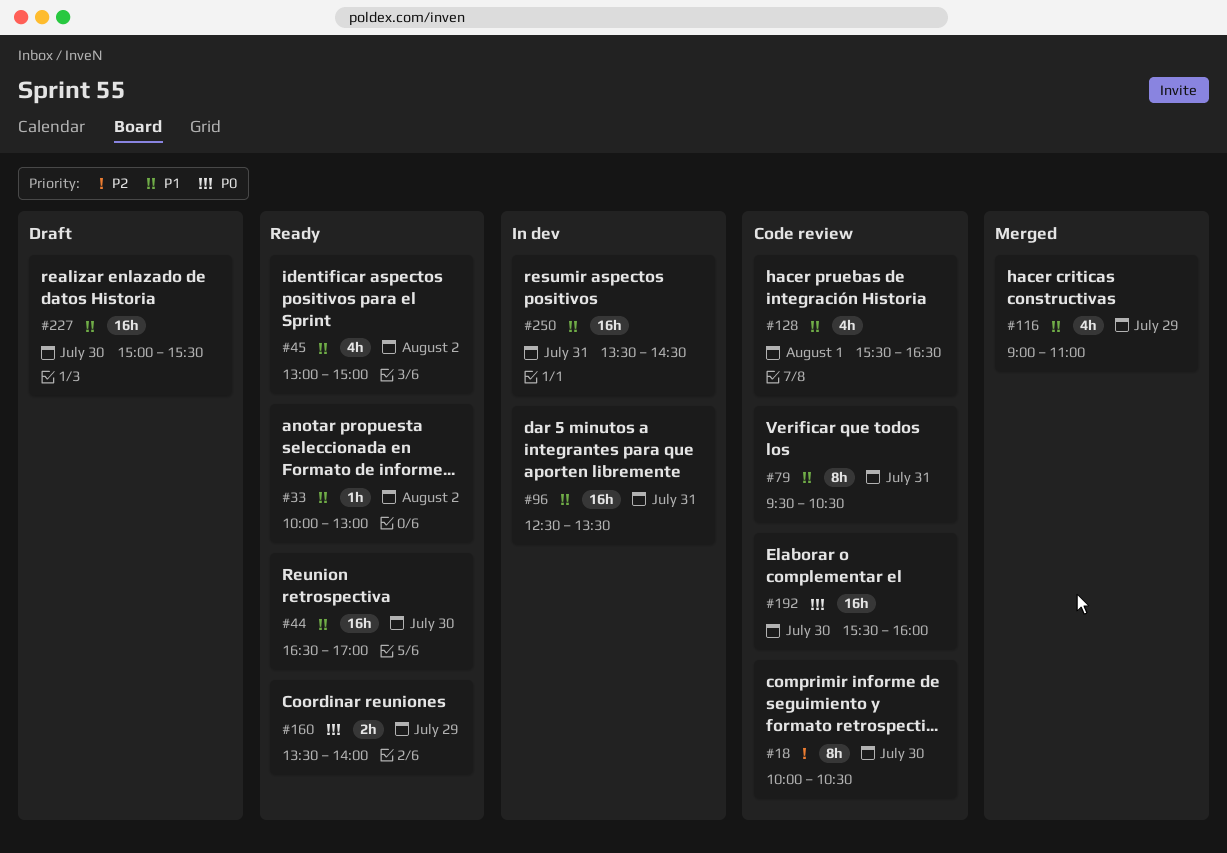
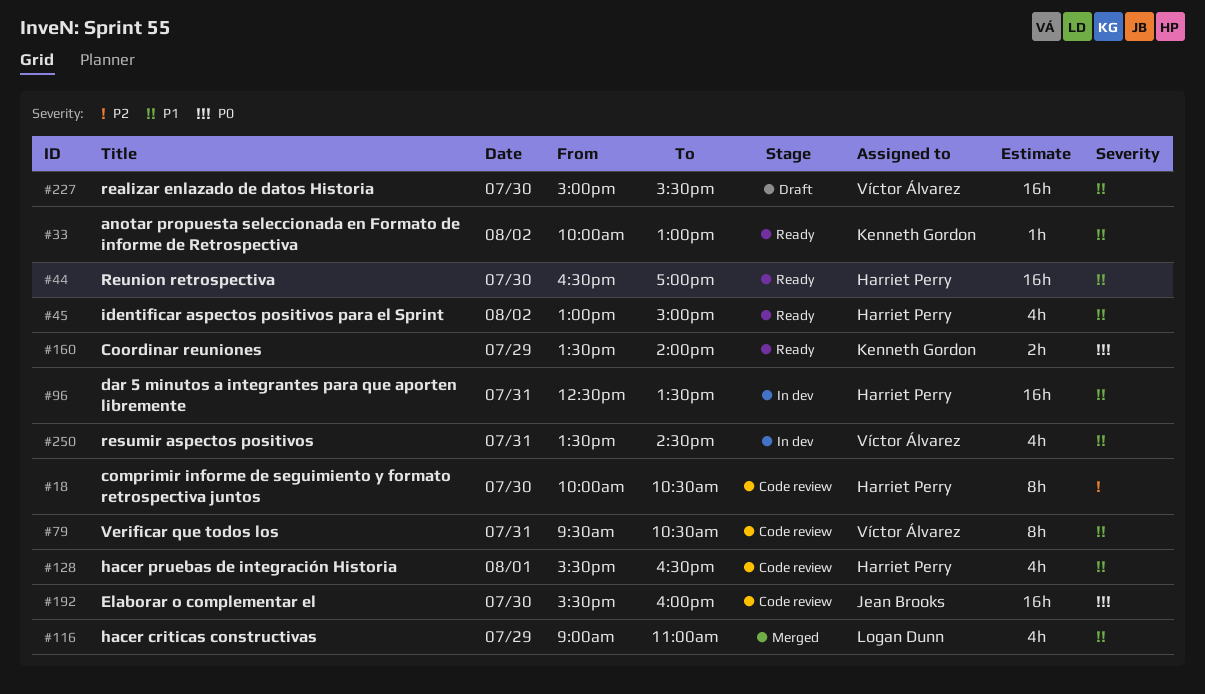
#250, estimate: 16h -> 4h

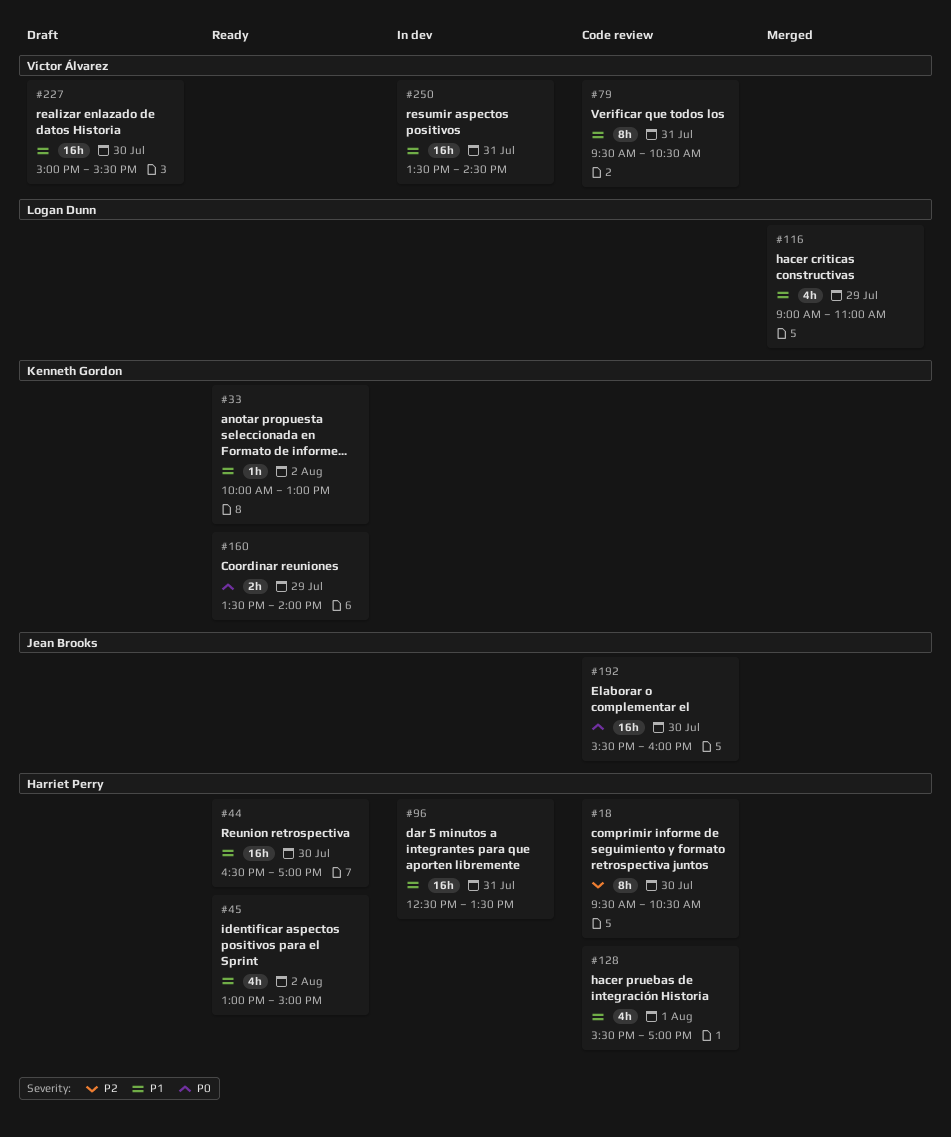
#18, begins: 10:00 -> 09:30
#128, ends: 16:30 -> 17:00
#250, estimate: 4h -> 16h

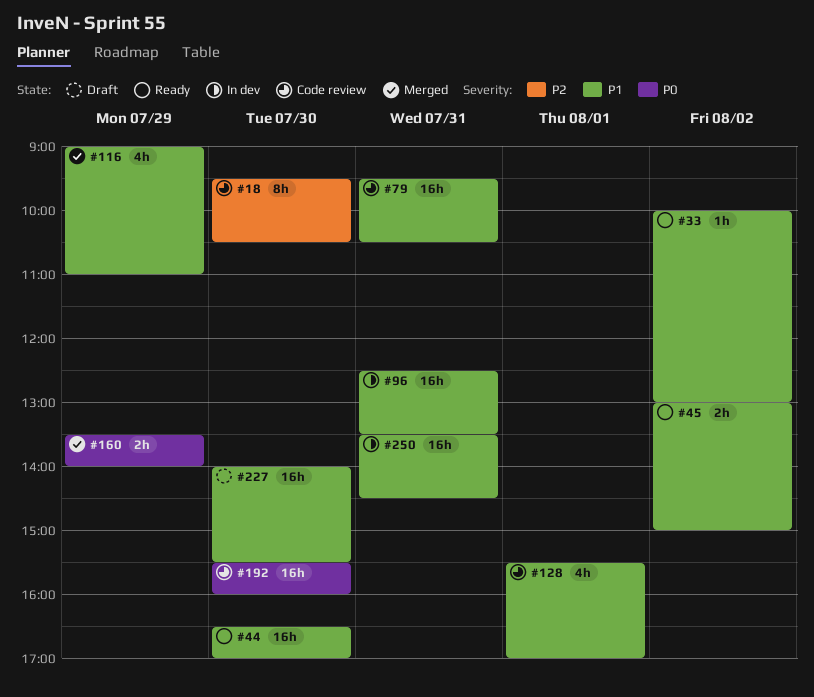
#45, estimate: 4h -> 2h
#79, estimate: 8h -> 16h
#160, status: Ready -> Merged
#227, begins: 15:00 -> 14:00

